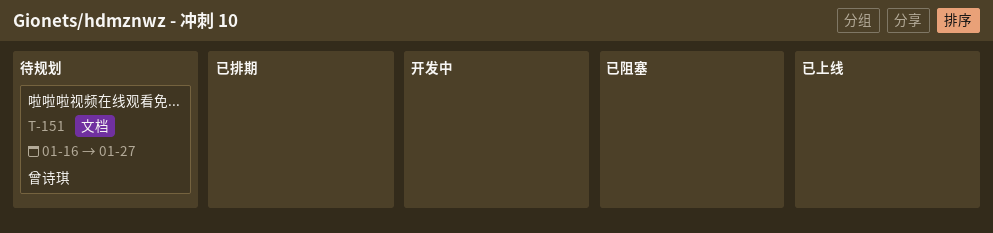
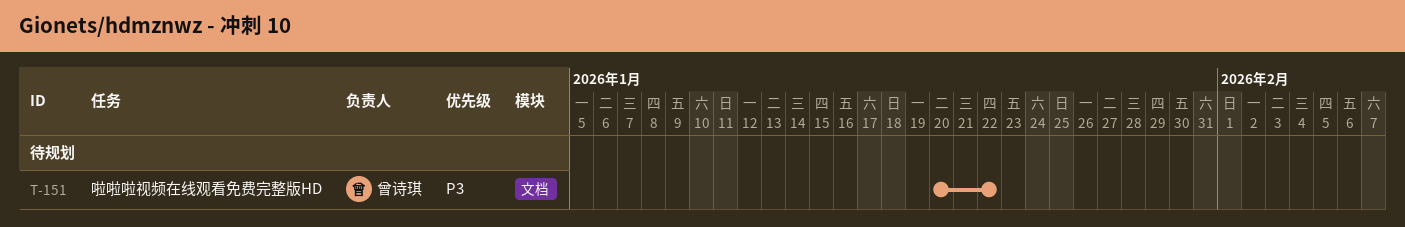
T-151, start: Jan 16 -> Jan 20
T-151, due: Jan 27 -> Jan 22

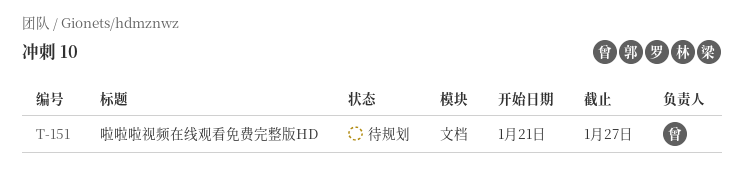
T-151, start: Jan 20 -> Jan 21
T-151, due: Jan 22 -> Jan 27

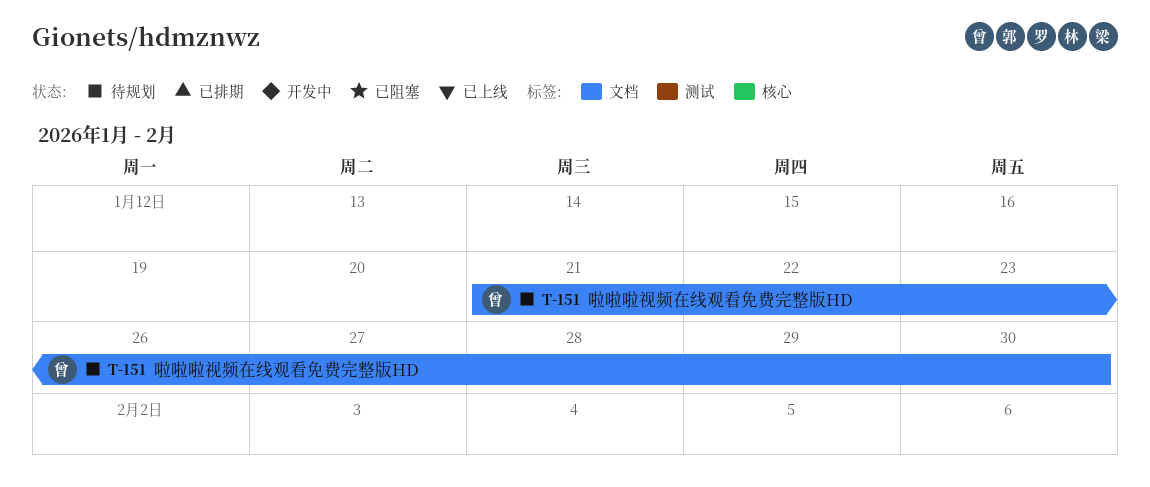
T-151, due: Jan 27 -> Jan 30

